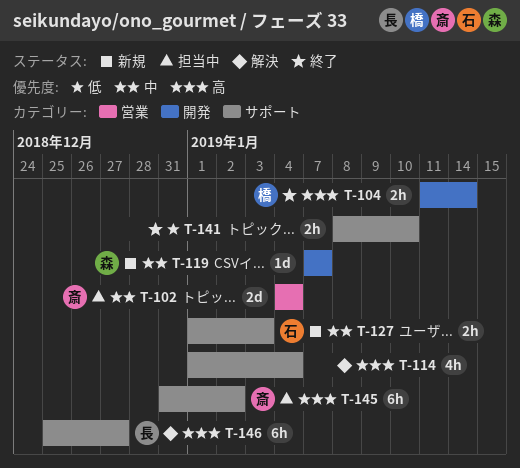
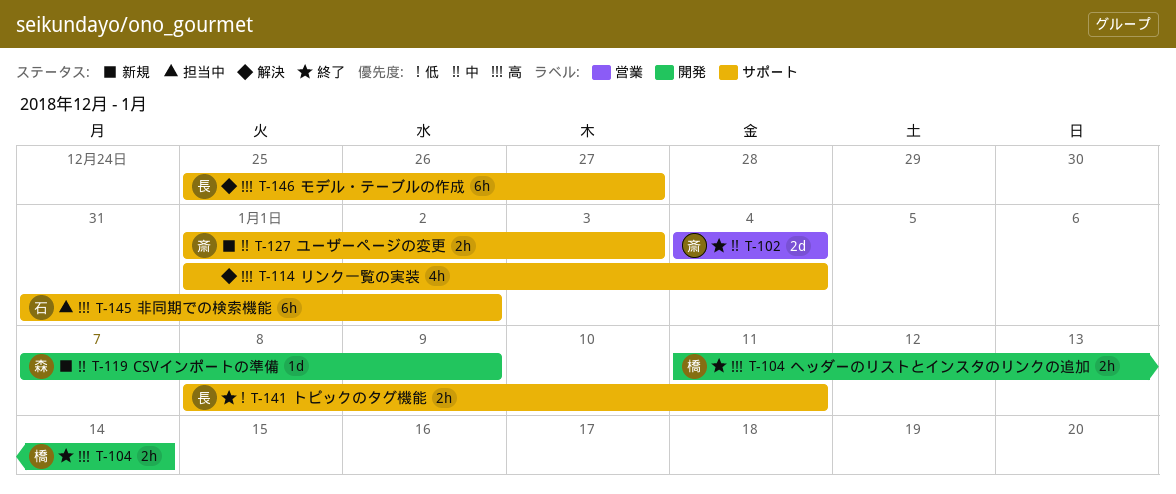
T-102, status: 担当中 -> 終了
T-119, due: Jan 7 -> Jan 9
T-127, owner: 石 -> 斎
T-141, owner: none -> 長
T-141, due: Jan 10 -> Jan 11
T-145, owner: 斎 -> 石

